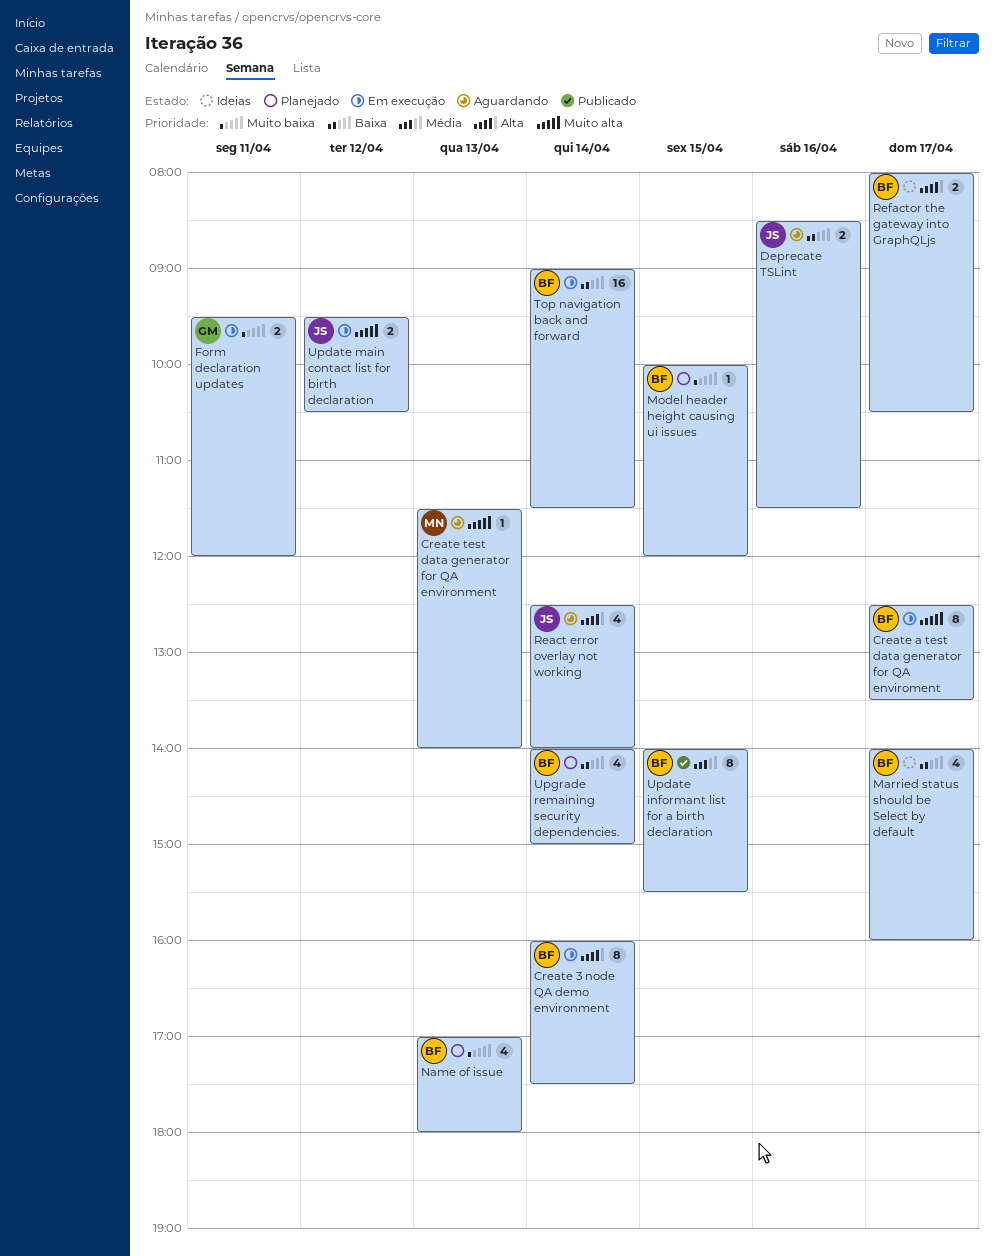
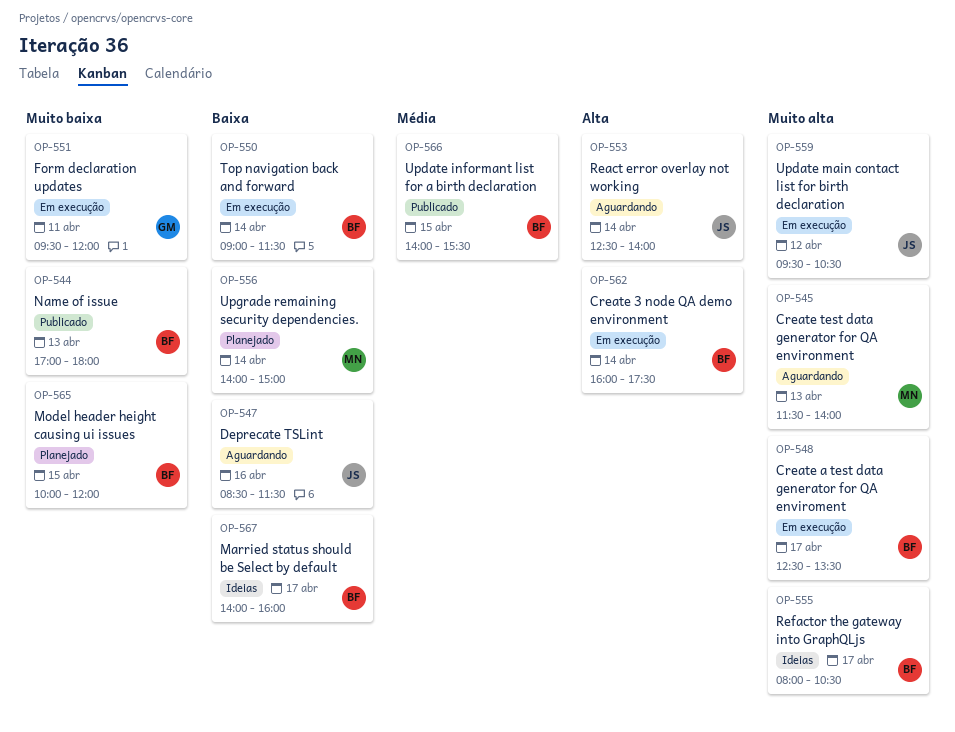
Name of issue, status: Planejado -> Publicado
Refactor the gateway into GraphQLjs, priority: Alta -> Muito alta
Upgrade remaining security dependencies., owner: BF -> MN

